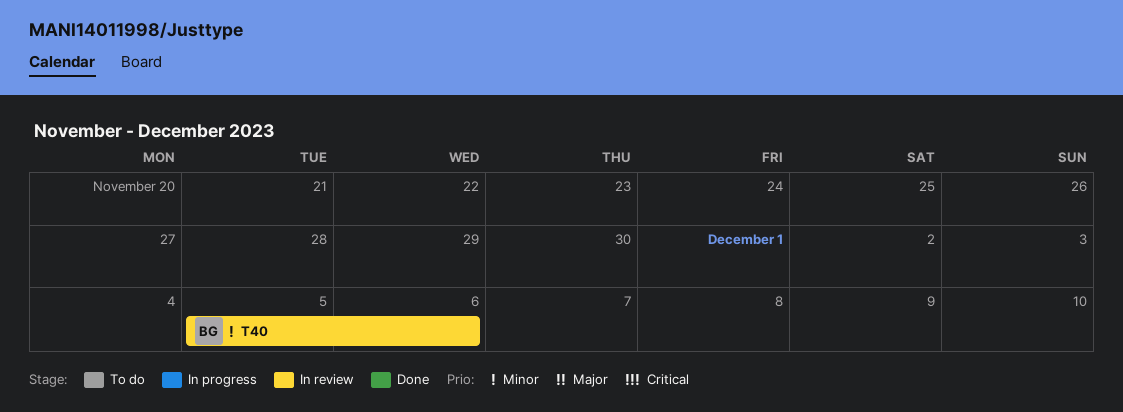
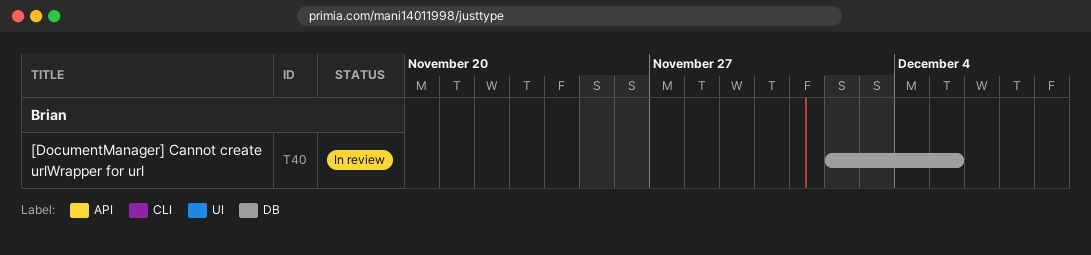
T40, start: Dec 5 -> Dec 2
T40, due: Dec 6 -> Dec 5

